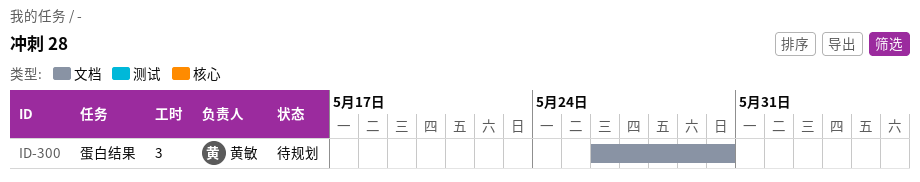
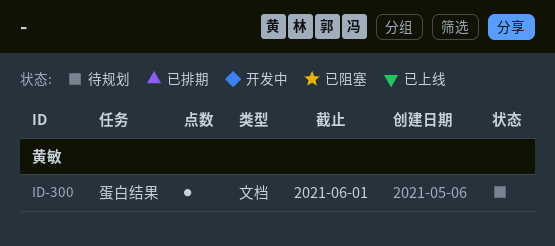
ID-300, estimate: 3 -> 1
ID-300, due: May 30 -> Jun 1

